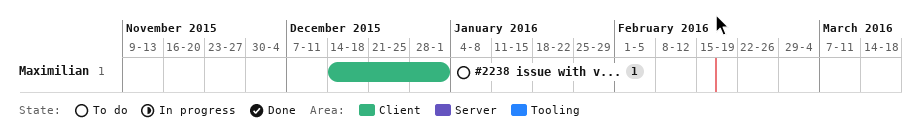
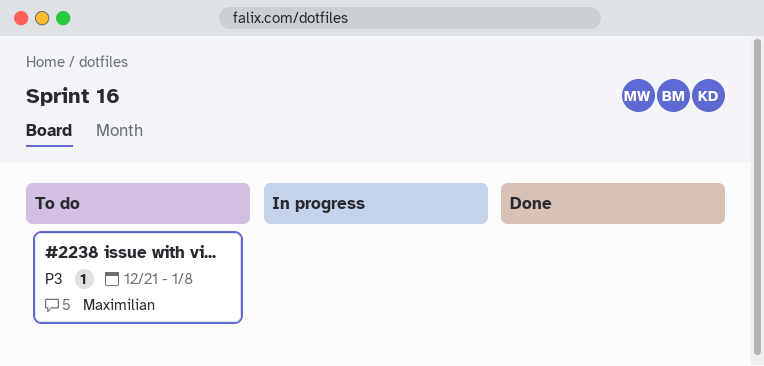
#2238, start: Dec 14 -> Dec 21
#2238, due: Jan 1 -> Jan 8

